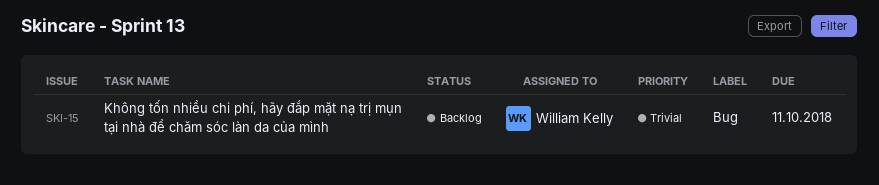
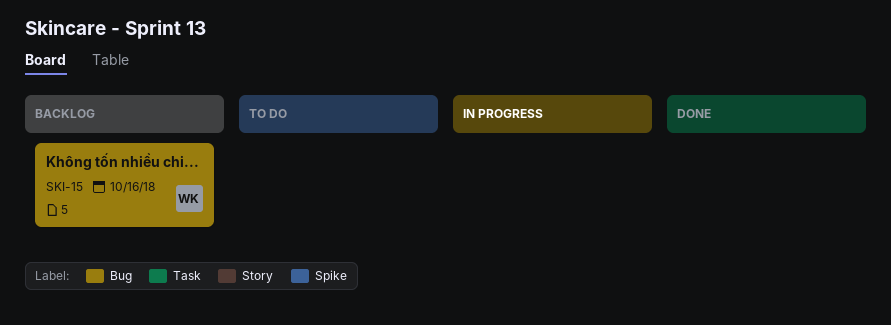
SKI-15, due: Oct 11 -> Oct 16

